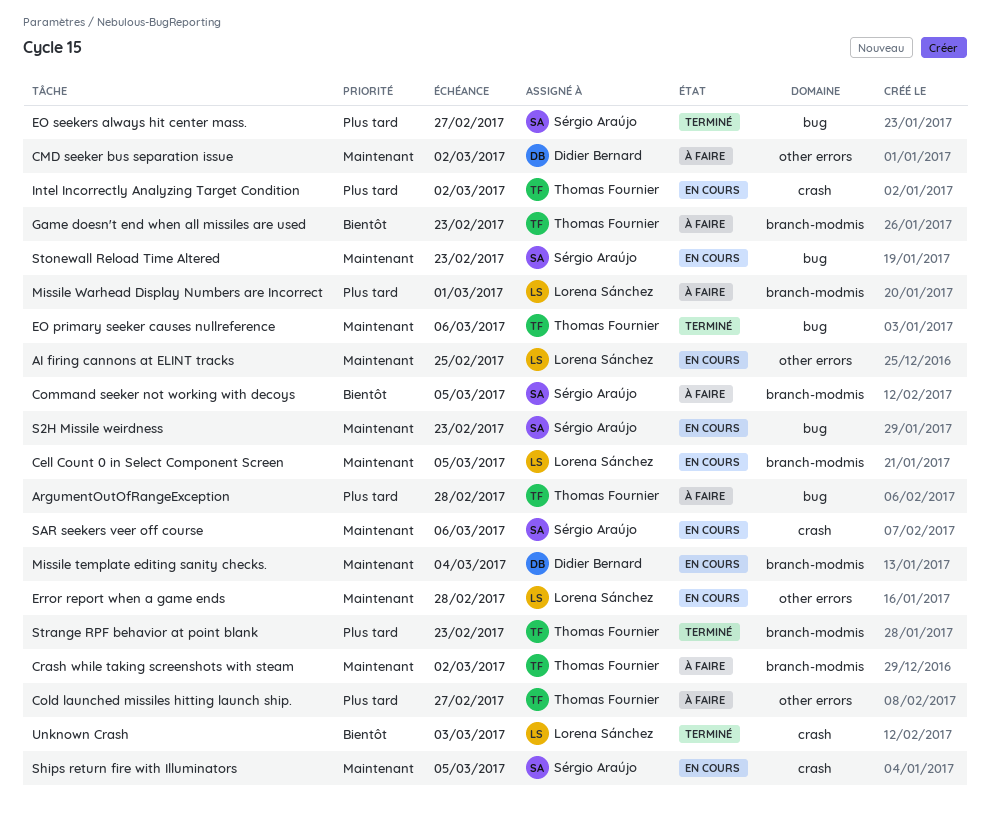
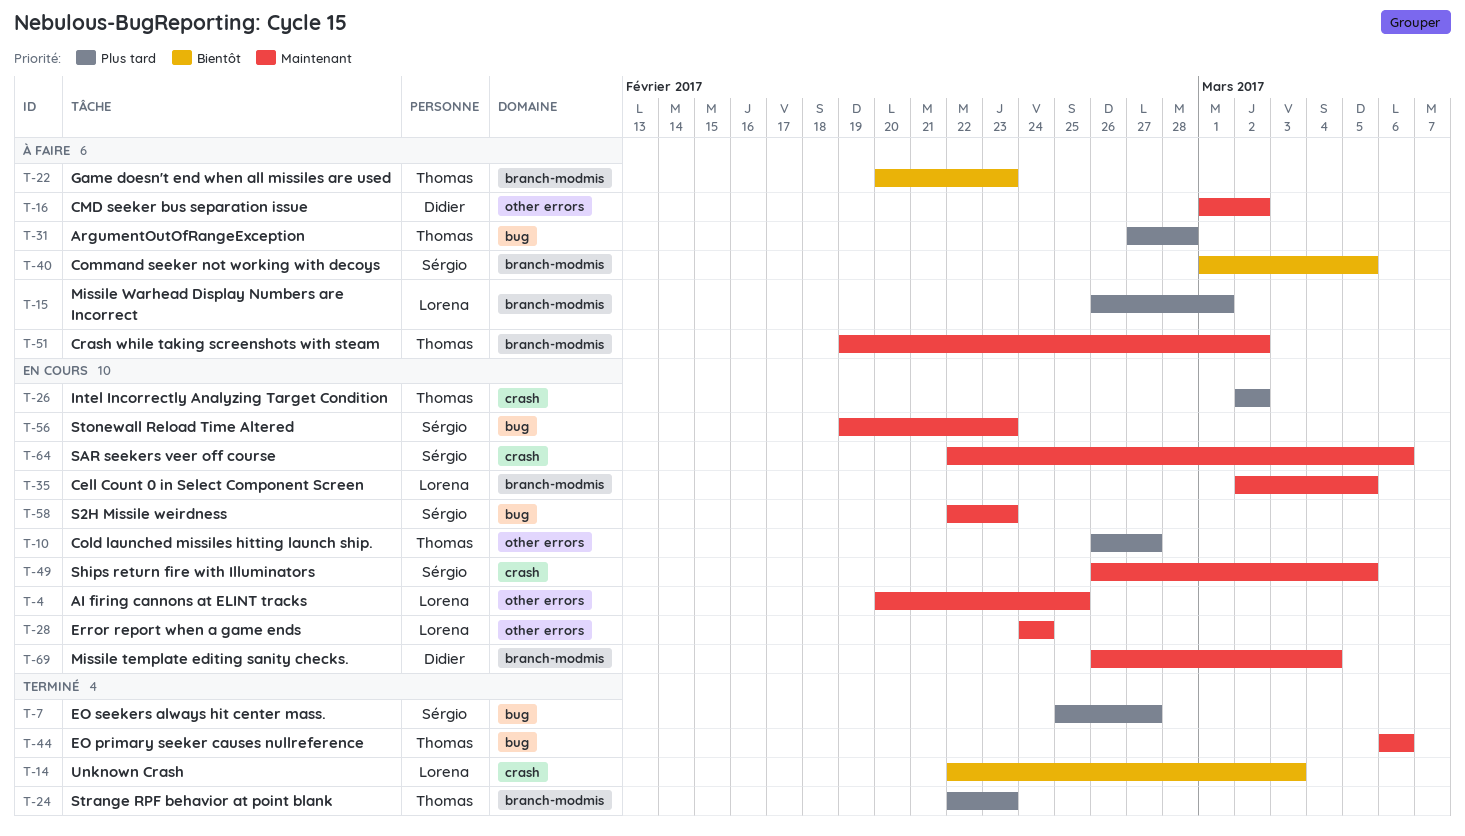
Cold launched missiles hitting launch ship., status: À faire -> En cours
Error report when a game ends, due: Feb 28 -> Feb 24

